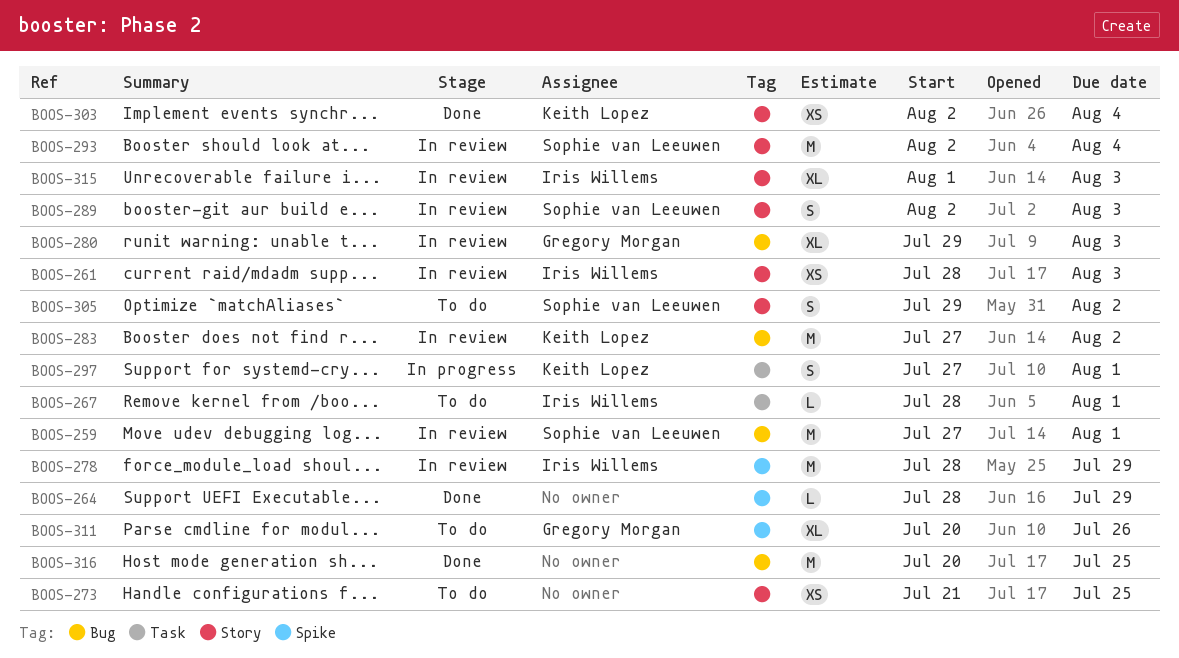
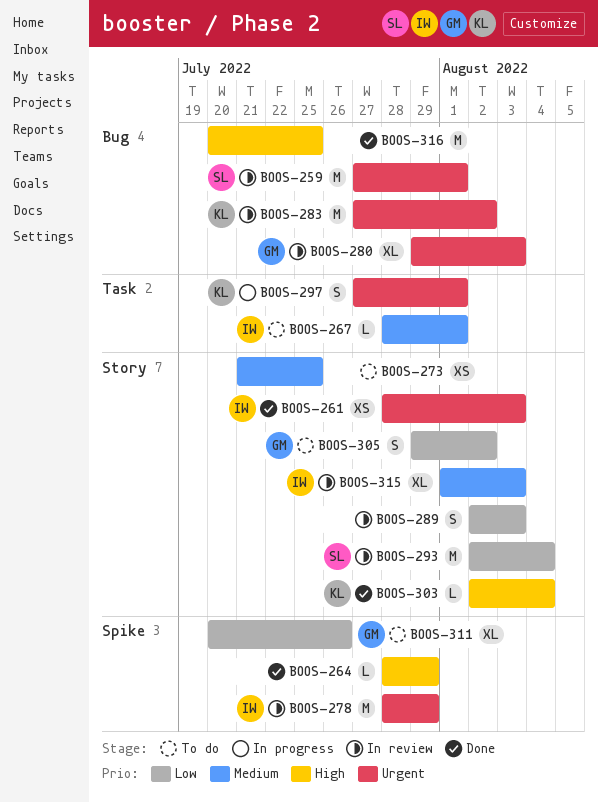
BOOS-261, status: In review -> Done
BOOS-289, owner: Sophie van Leeuwen -> none
BOOS-303, estimate: XS -> L
BOOS-305, owner: Sophie van Leeuwen -> Gregory Morgan

